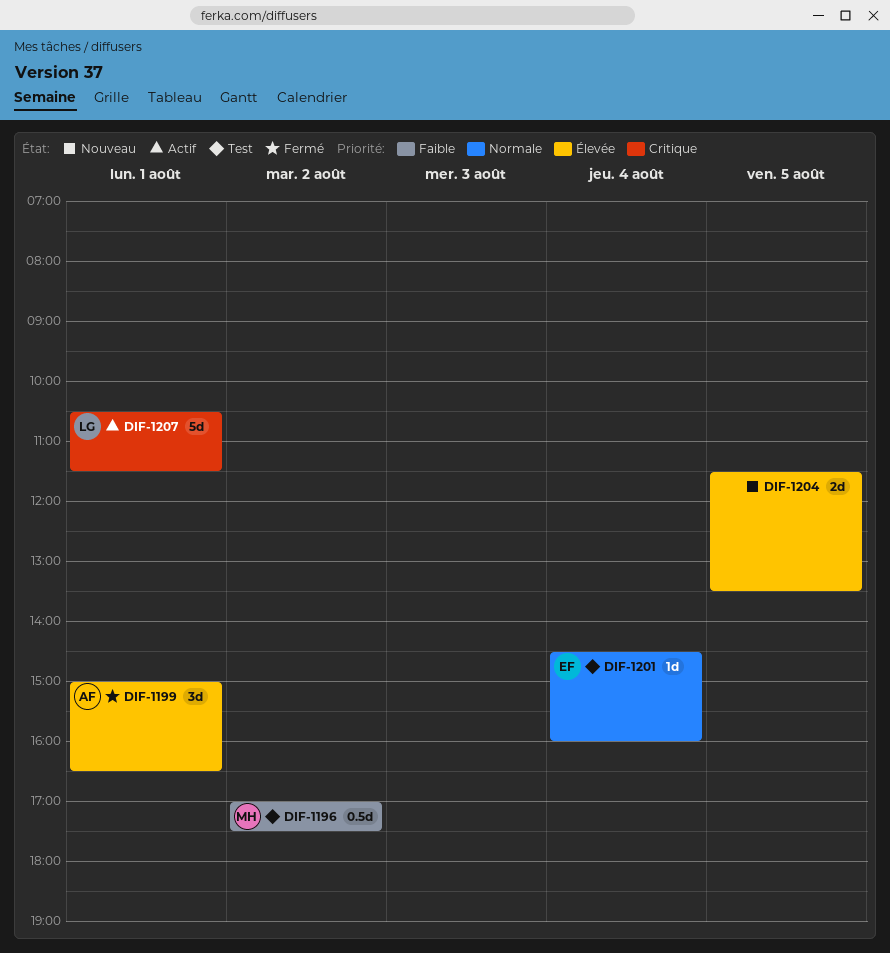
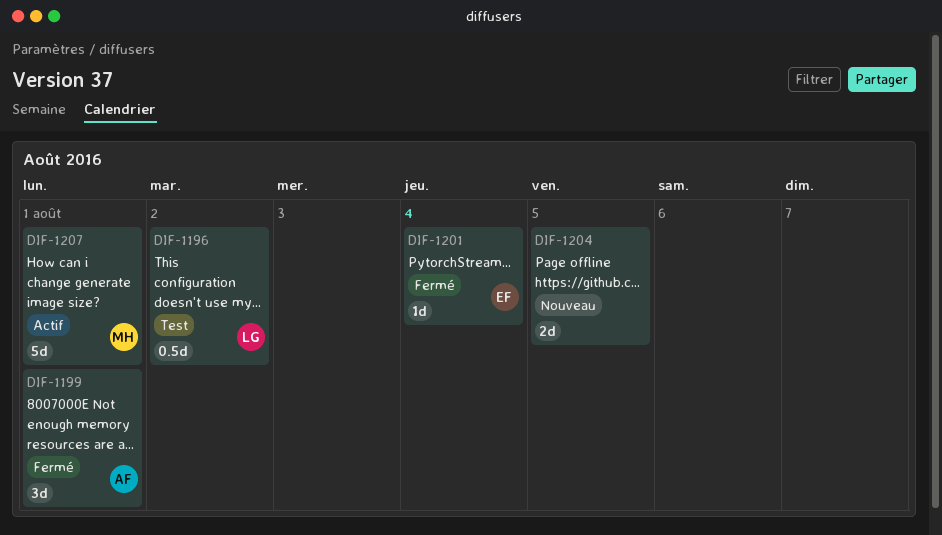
DIF-1196, owner: MH -> LG
DIF-1201, status: Test -> Fermé
DIF-1207, owner: LG -> MH

